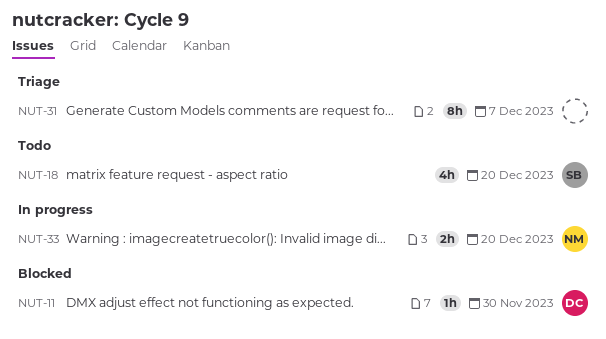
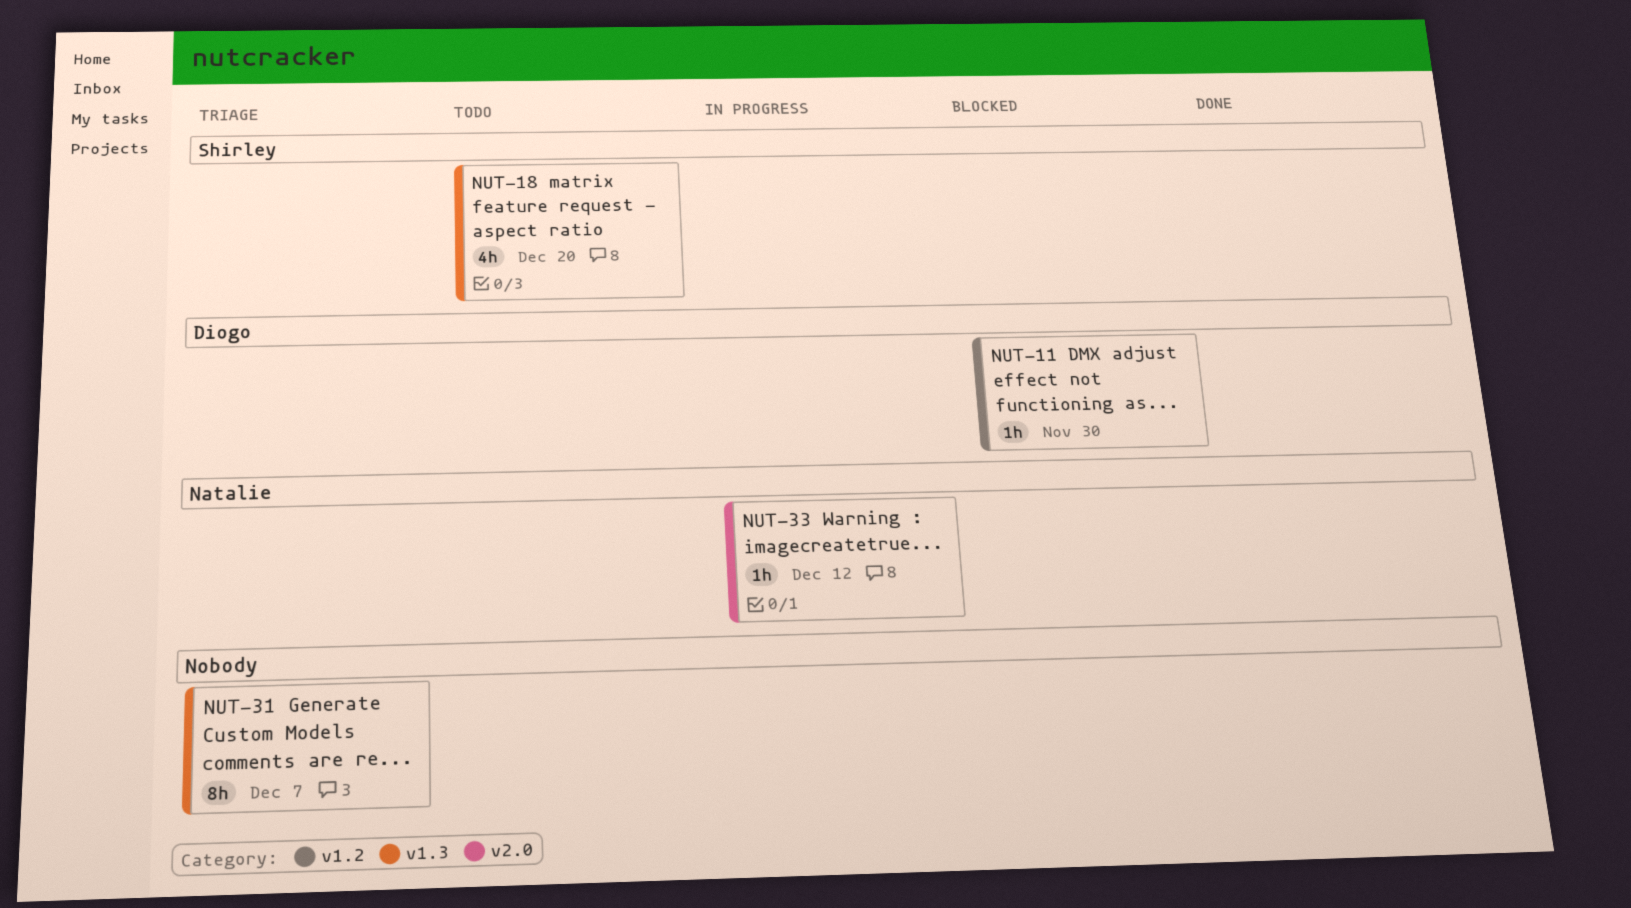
NUT-33, estimate: 2h -> 1h
NUT-33, due: Dec 20 -> Dec 12

